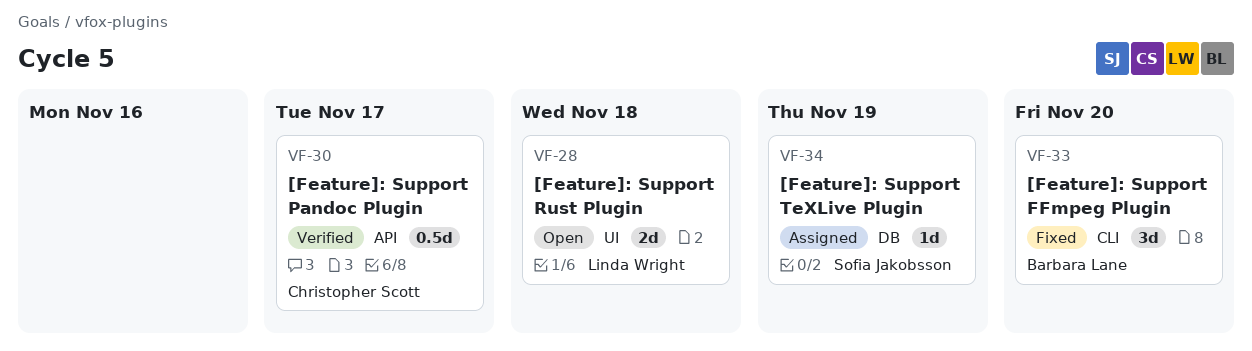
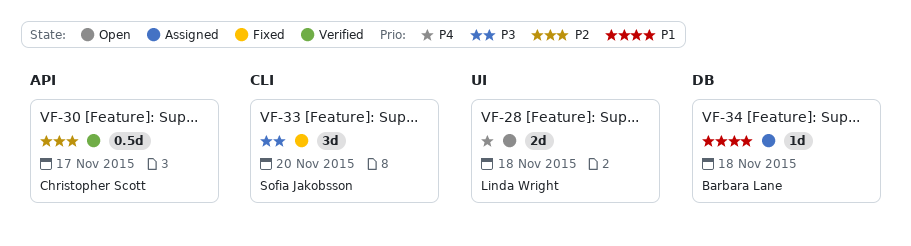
VF-33, owner: Barbara Lane -> Sofia Jakobsson
VF-34, owner: Sofia Jakobsson -> Barbara Lane
VF-34, due: Nov 19 -> Nov 18

